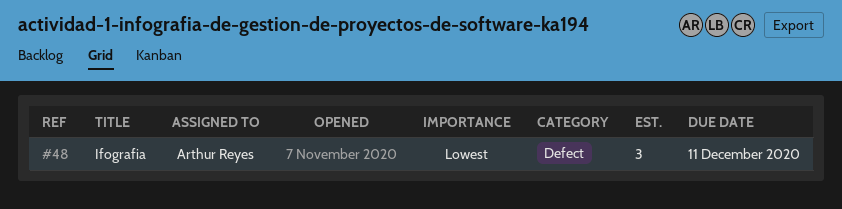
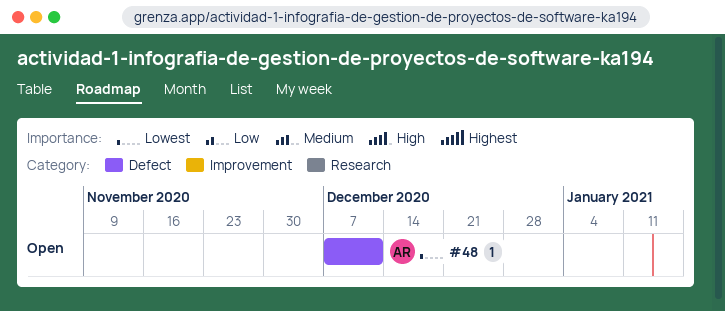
#48, estimate: 3 -> 1

